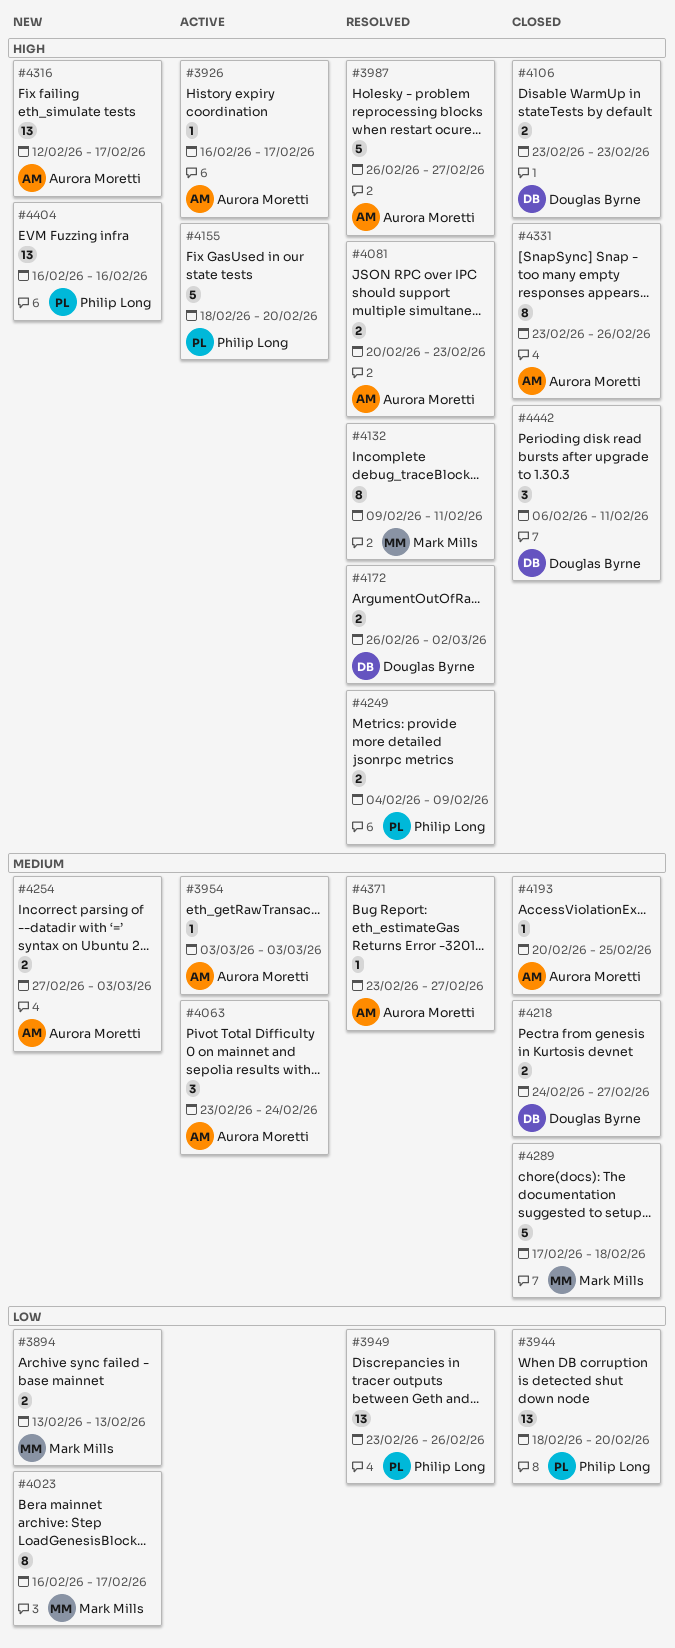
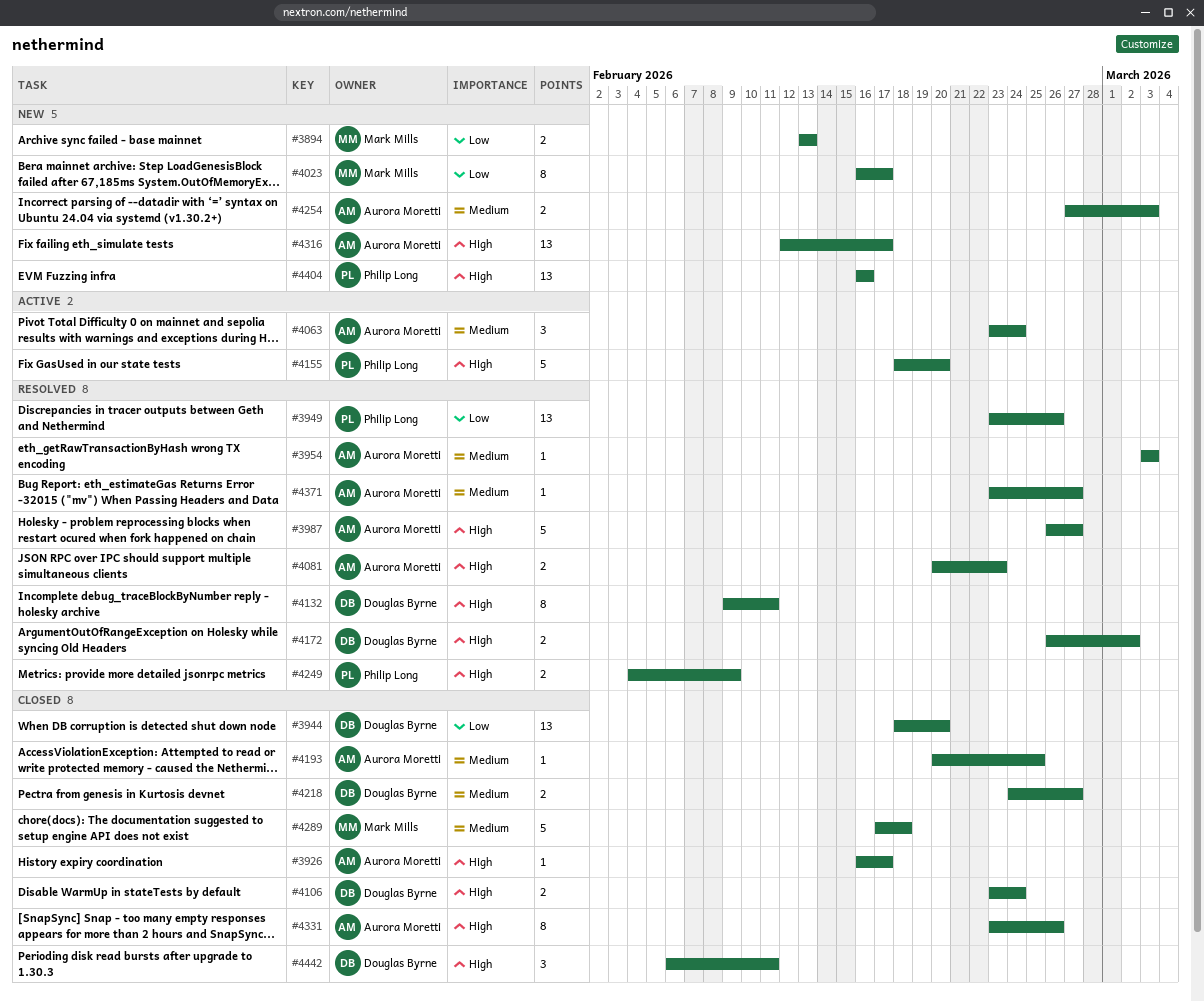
#3926, status: Active -> Closed
#3944, owner: Philip Long -> Douglas Byrne
#3954, status: Active -> Resolved
#4106, due: Feb 23 -> Feb 24
#4132, owner: Mark Mills -> Douglas Byrne

